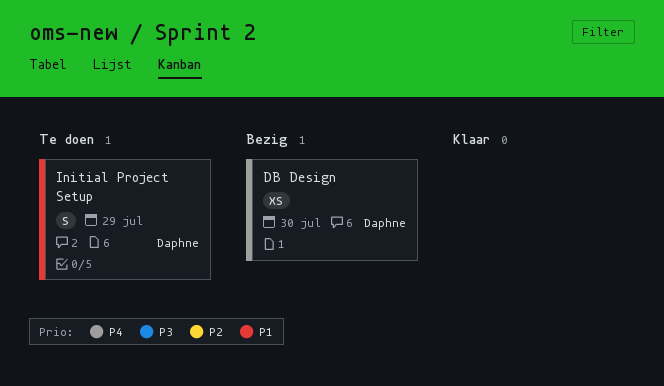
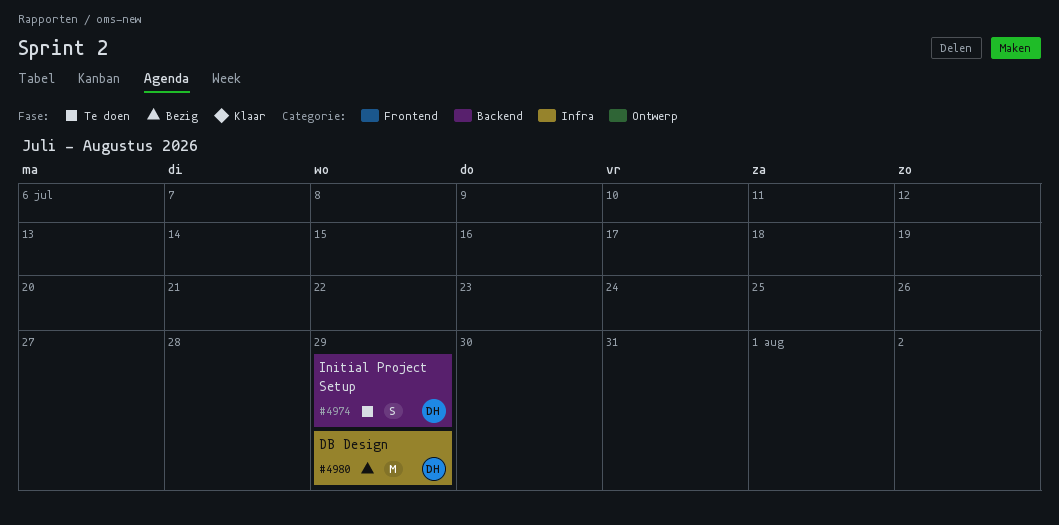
DB Design, estimate: XS -> M
DB Design, due: Jul 30 -> Jul 29

